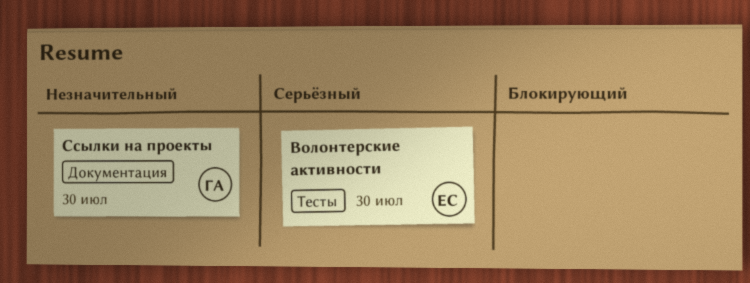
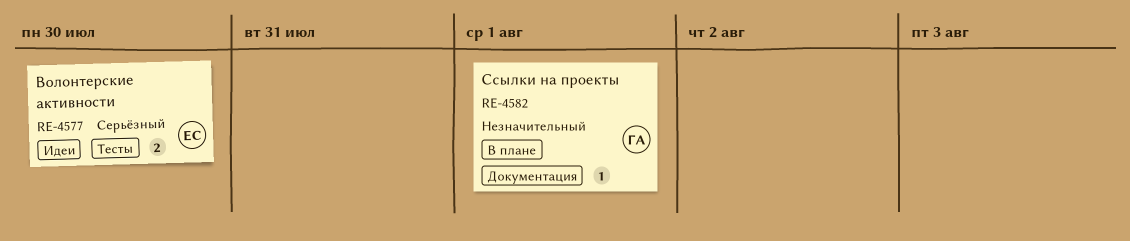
Ссылки на проекты, due: Jul 30 -> Aug 1

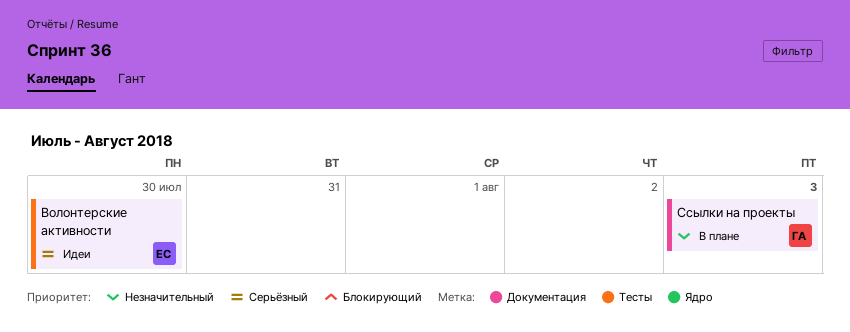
Ссылки на проекты, due: Aug 1 -> Aug 3

